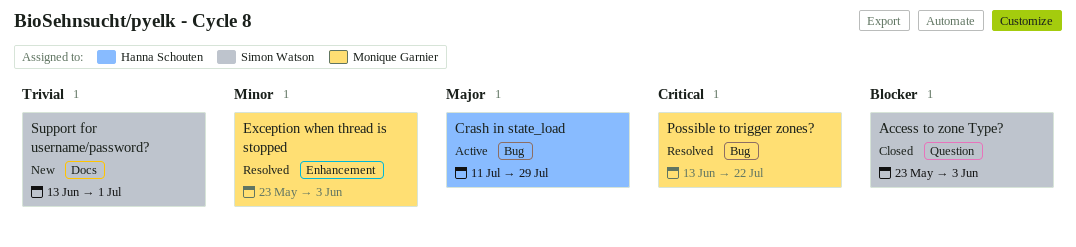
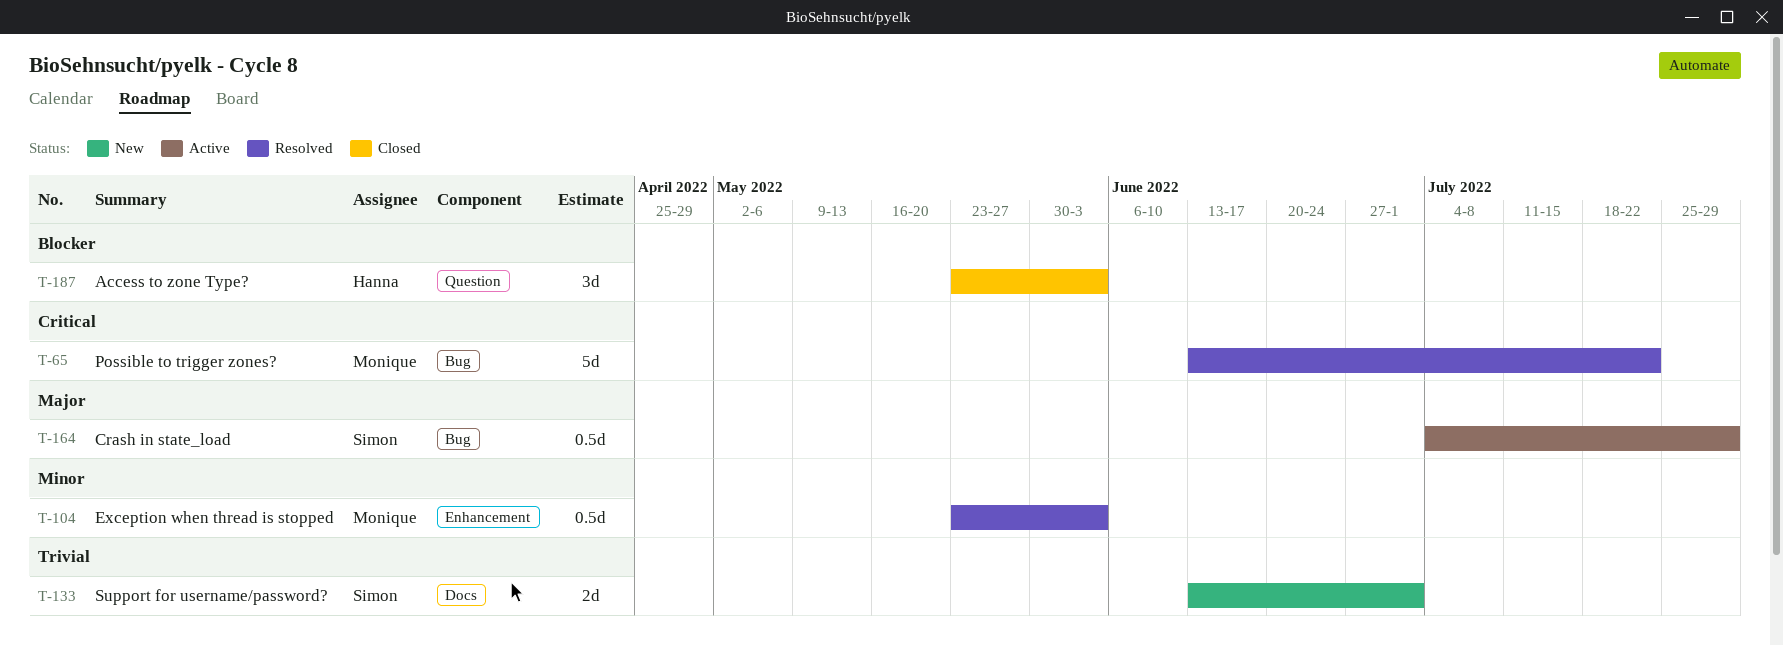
Access to zone Type?, owner: Simon Watson -> Hanna Schouten
Crash in state_load, owner: Hanna Schouten -> Simon Watson
Crash in state_load, start: Jul 11 -> Jul 4

